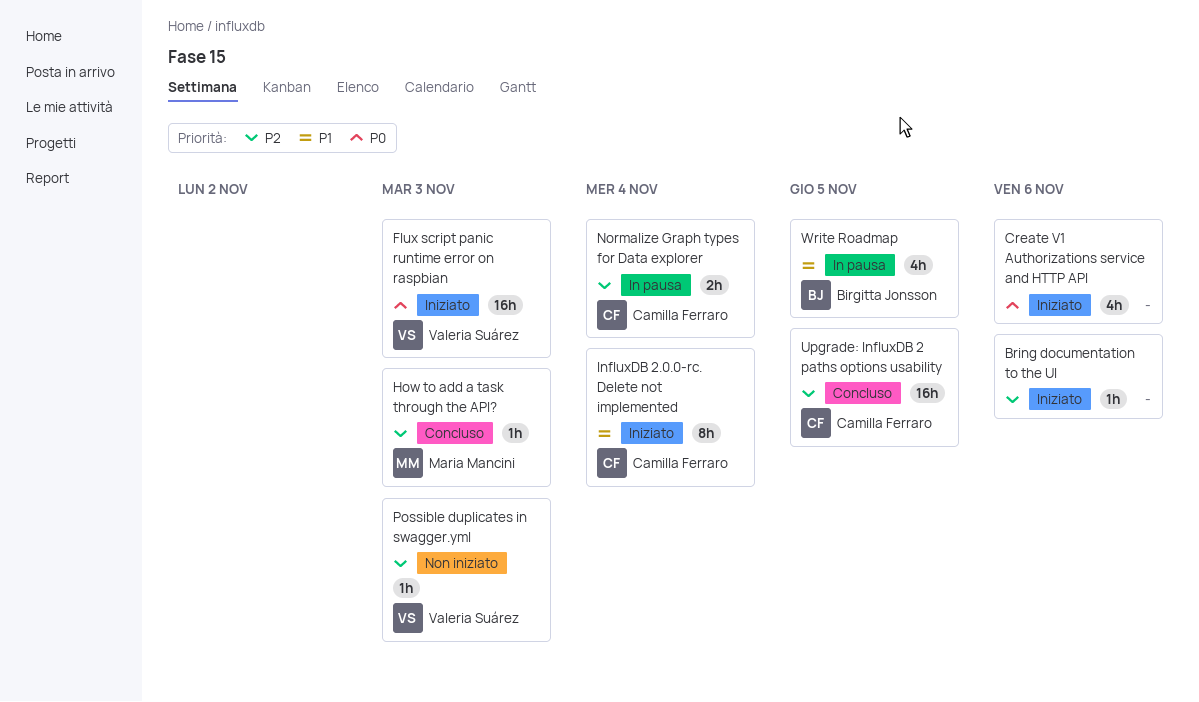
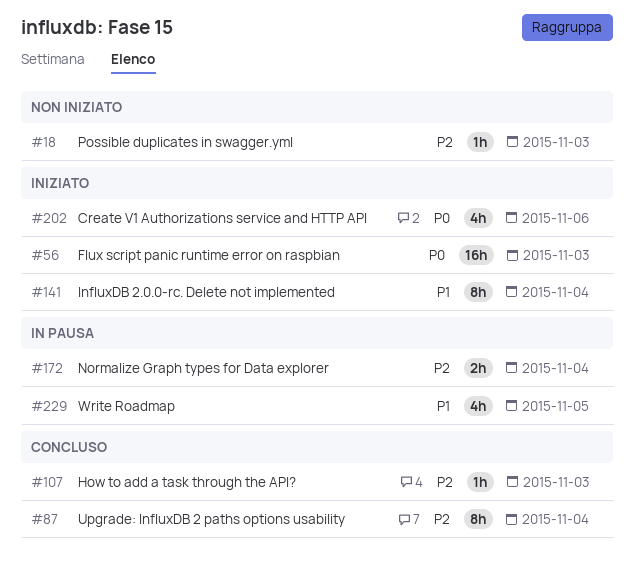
Bring documentation to the UI: present -> none
Upgrade: InfluxDB 2 paths options usability, estimate: 16h -> 8h
Upgrade: InfluxDB 2 paths options usability, due: Nov 5 -> Nov 4

